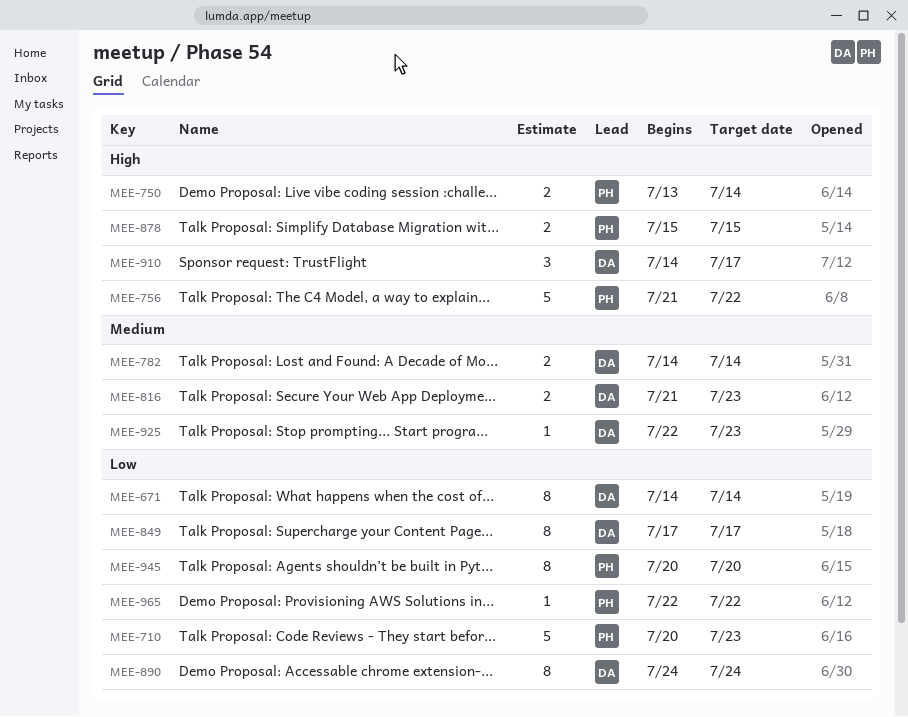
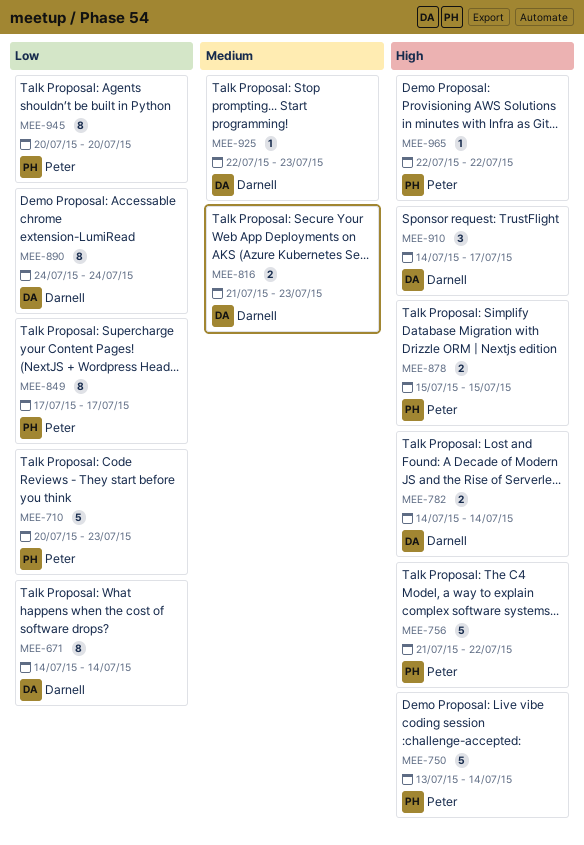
MEE-750, estimate: 2 -> 5
MEE-782, priority: Medium -> High
MEE-849, owner: Darnell -> Peter
MEE-965, priority: Low -> High

